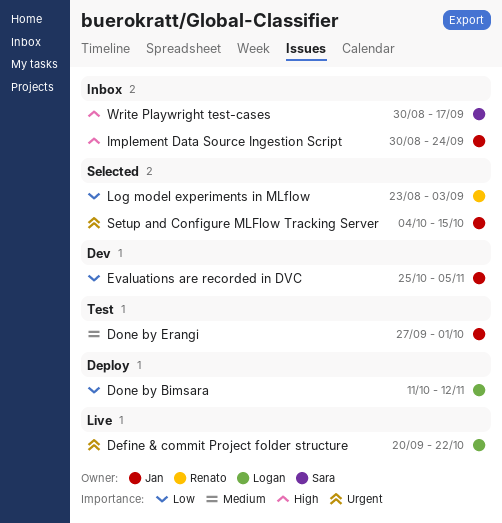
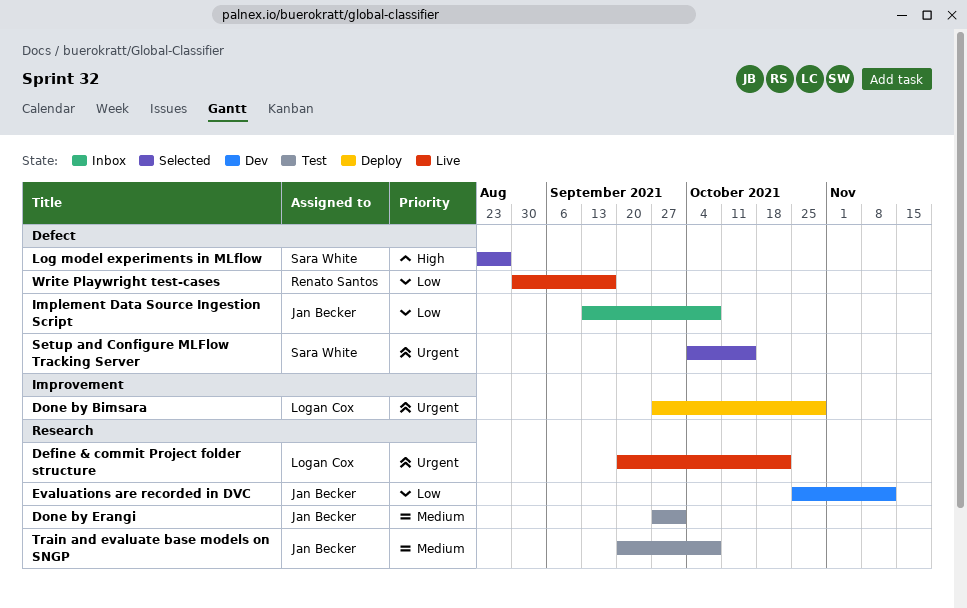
Done by Bimsara, priority: Low -> Urgent
Done by Bimsara, start: Oct 11 -> Sep 27
Done by Bimsara, due: Nov 12 -> Oct 29
Evaluations are recorded in DVC, due: Nov 5 -> Nov 12
Implement Data Source Ingestion Script, priority: High -> Low
Implement Data Source Ingestion Script, start: Aug 30 -> Sep 13
Implement Data Source Ingestion Script, due: Sep 24 -> Oct 8
Log model experiments in MLflow, owner: Renato Santos -> Sara White
Log model experiments in MLflow, priority: Low -> High
Log model experiments in MLflow, due: Sep 3 -> Aug 27
Setup and Configure MLFlow Tracking Server, owner: Jan Becker -> Sara White
Train and evaluate base models on SNGP: none -> present
Write Playwright test-cases, status: Inbox -> Live
Write Playwright test-cases, owner: Sara White -> Renato Santos
Write Playwright test-cases, priority: High -> Low

